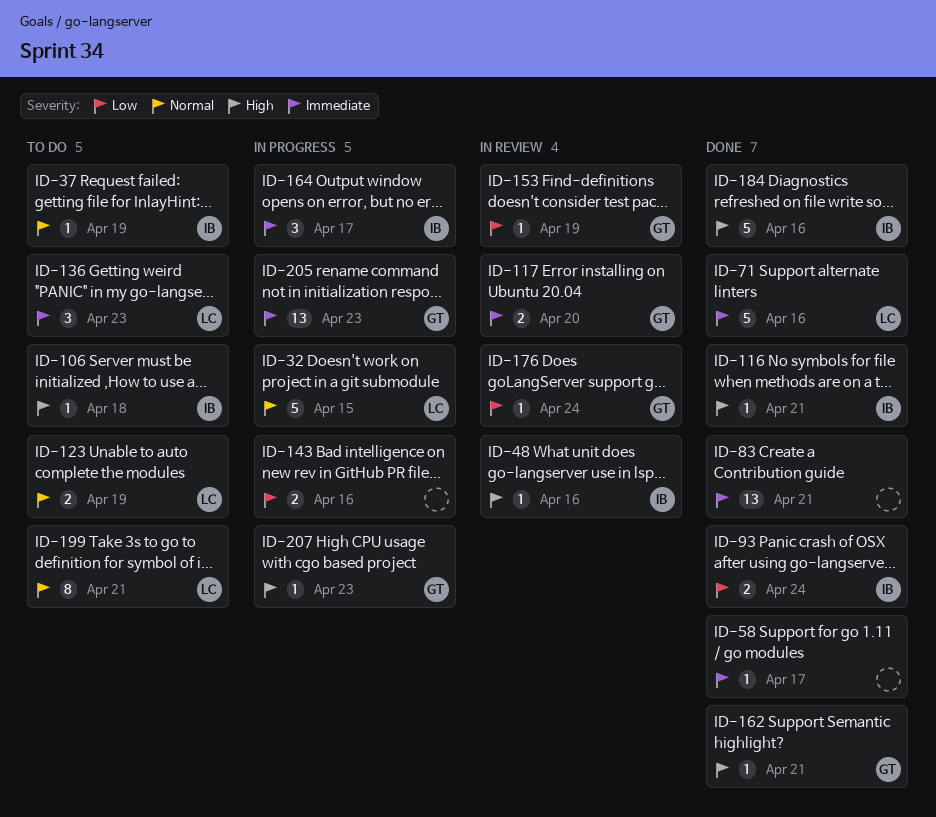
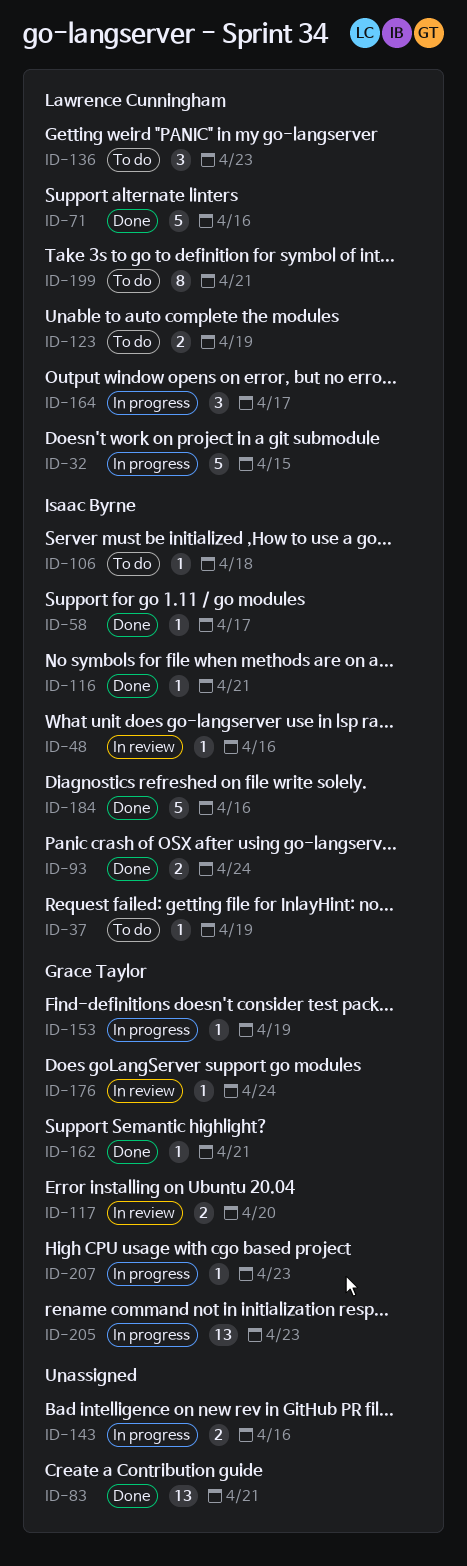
ID-58, owner: none -> Isaac Byrne
ID-153, status: In review -> In progress
ID-164, owner: Isaac Byrne -> Lawrence Cunningham

